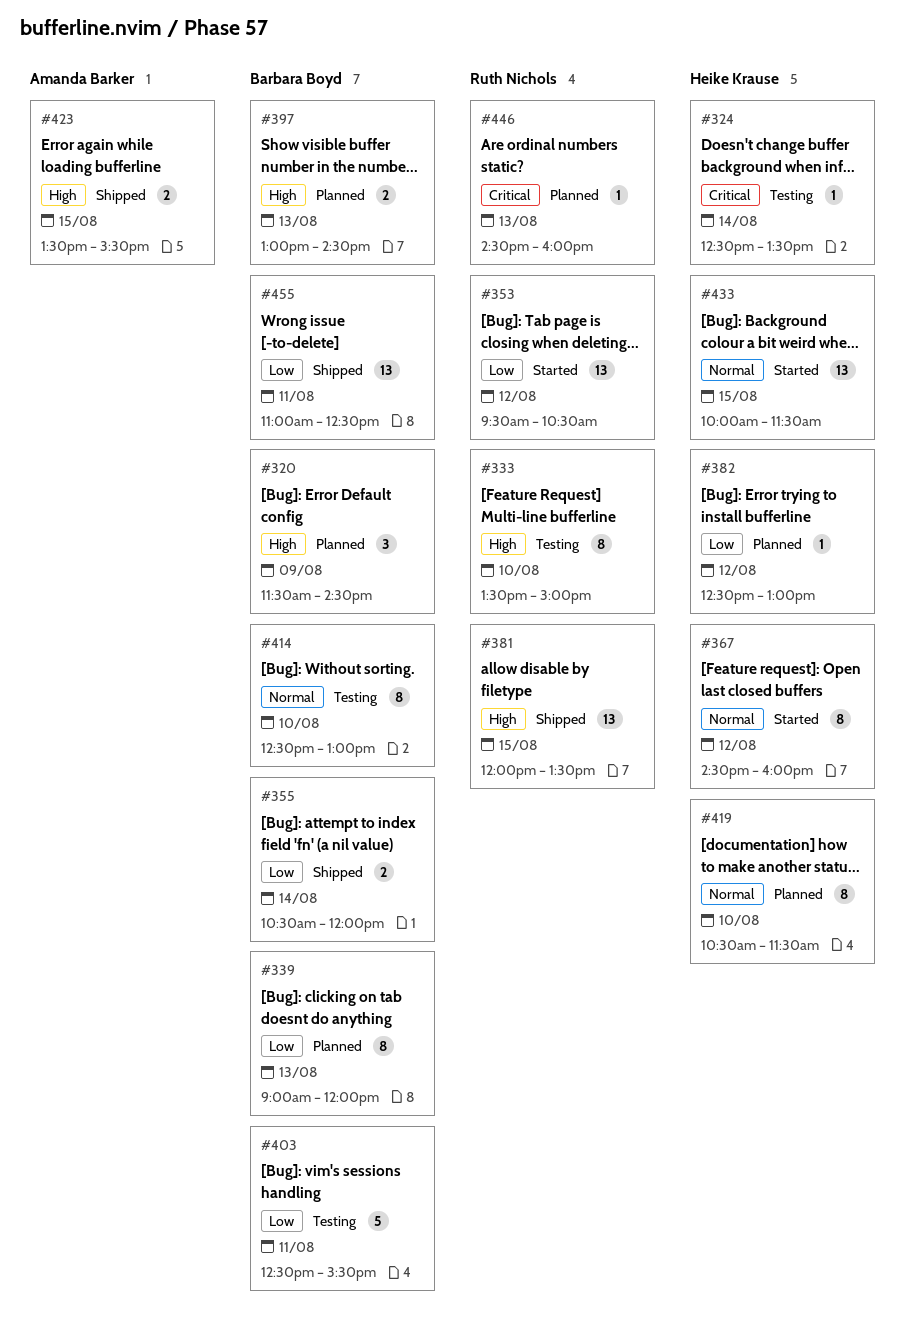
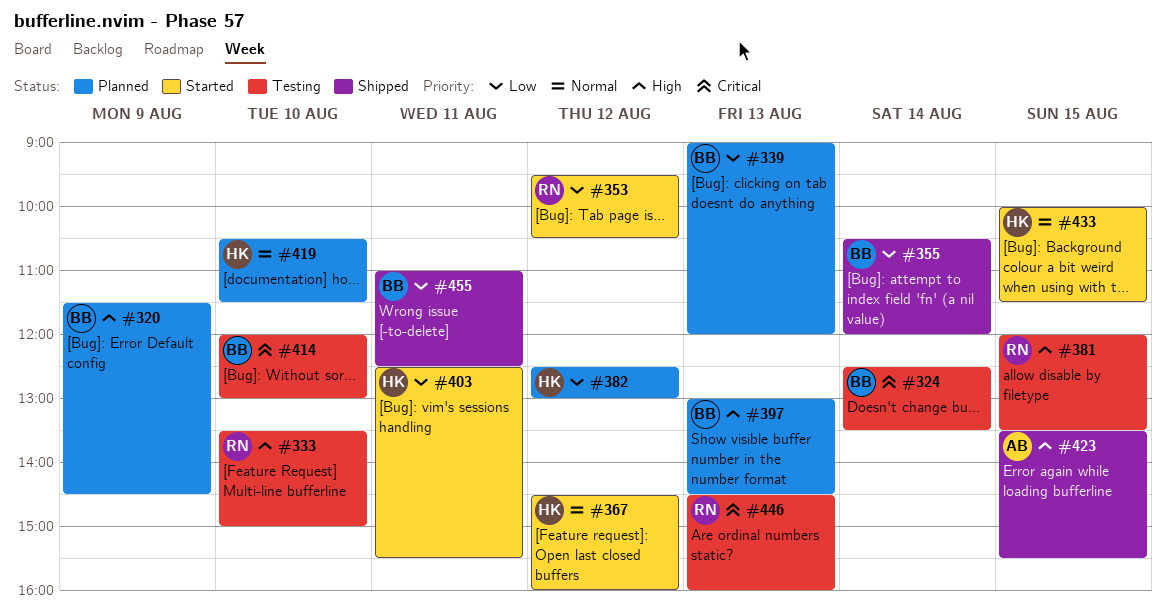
#324, owner: Heike Krause -> Barbara Boyd
#381, status: Shipped -> Testing
#403, status: Testing -> Started
#403, owner: Barbara Boyd -> Heike Krause
#414, priority: Normal -> Critical
#414, begins: 12:30 -> 12:00
#446, status: Planned -> Testing

